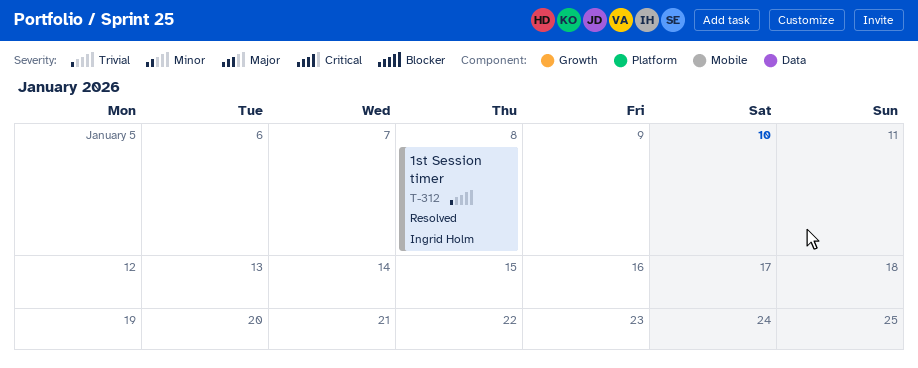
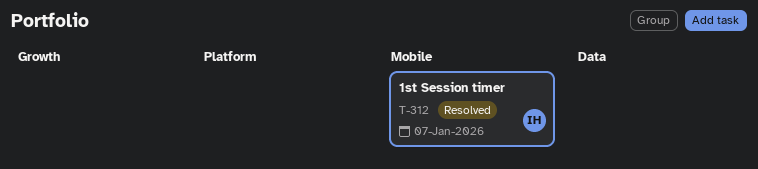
T-312, due: Jan 8 -> Jan 7

